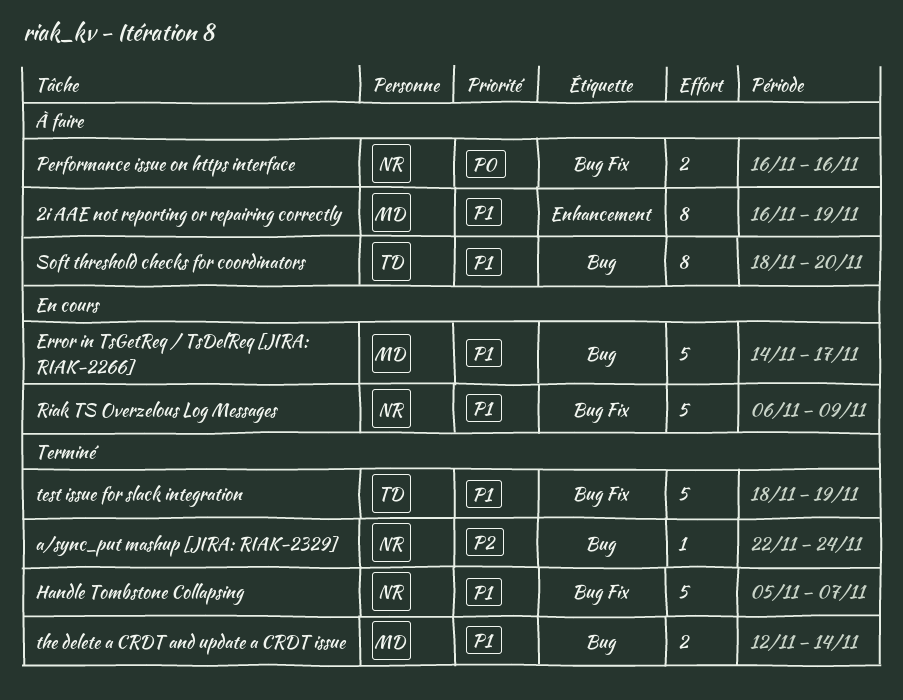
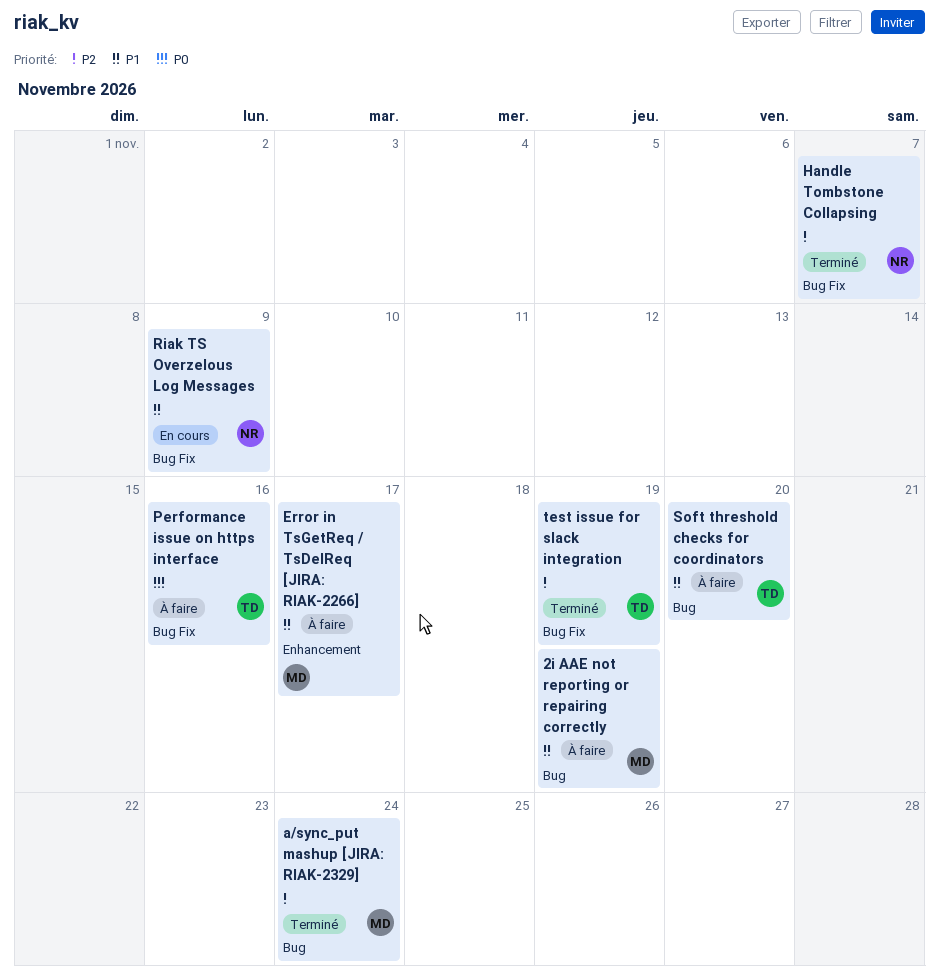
2i AAE not reporting or repairing correctly, label: Enhancement -> Bug
a/sync_put mashup [JIRA: RIAK-2329], owner: NR -> MD
Error in TsGetReq / TsDelReq [JIRA: RIAK-2266], status: En cours -> À faire
Error in TsGetReq / TsDelReq [JIRA: RIAK-2266], label: Bug -> Enhancement
Handle Tombstone Collapsing, priority: P1 -> P2
Performance issue on https interface, owner: NR -> TD
test issue for slack integration, priority: P1 -> P2
the delete a CRDT and update a CRDT issue: present -> none

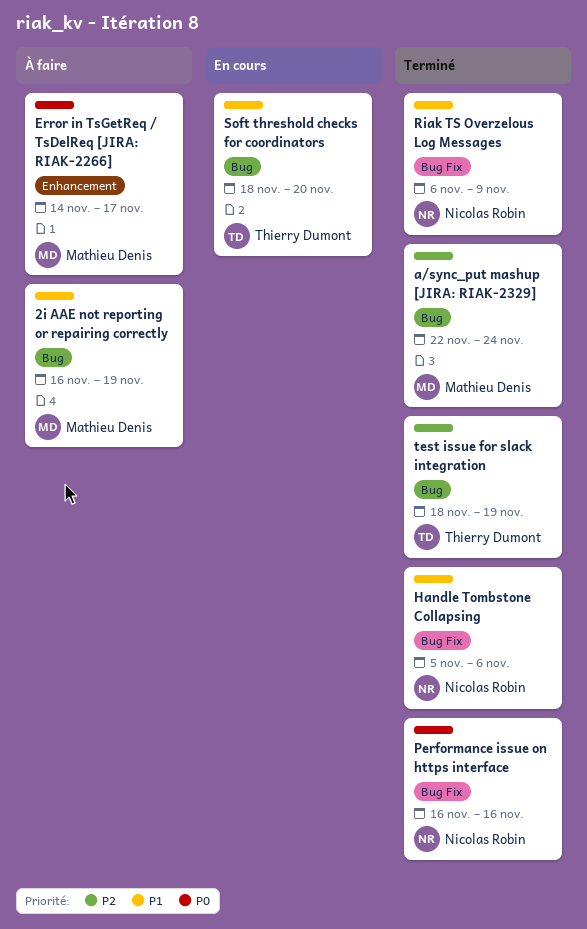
Error in TsGetReq / TsDelReq [JIRA: RIAK-2266], priority: P1 -> P0
Handle Tombstone Collapsing, priority: P2 -> P1
Handle Tombstone Collapsing, due: Nov 7 -> Nov 6
Performance issue on https interface, status: À faire -> Terminé
Performance issue on https interface, owner: Thierry Dumont -> Nicolas Robin
Riak TS Overzelous Log Messages, status: En cours -> Terminé
Soft threshold checks for coordinators, status: À faire -> En cours
test issue for slack integration, label: Bug Fix -> Bug

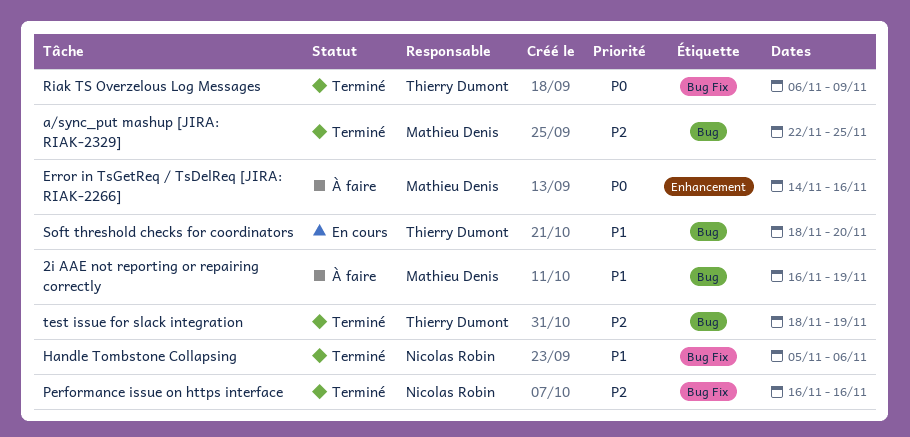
a/sync_put mashup [JIRA: RIAK-2329], due: Nov 24 -> Nov 25
Error in TsGetReq / TsDelReq [JIRA: RIAK-2266], due: Nov 17 -> Nov 16
Performance issue on https interface, priority: P0 -> P2
Riak TS Overzelous Log Messages, owner: Nicolas Robin -> Thierry Dumont
Riak TS Overzelous Log Messages, priority: P1 -> P0

